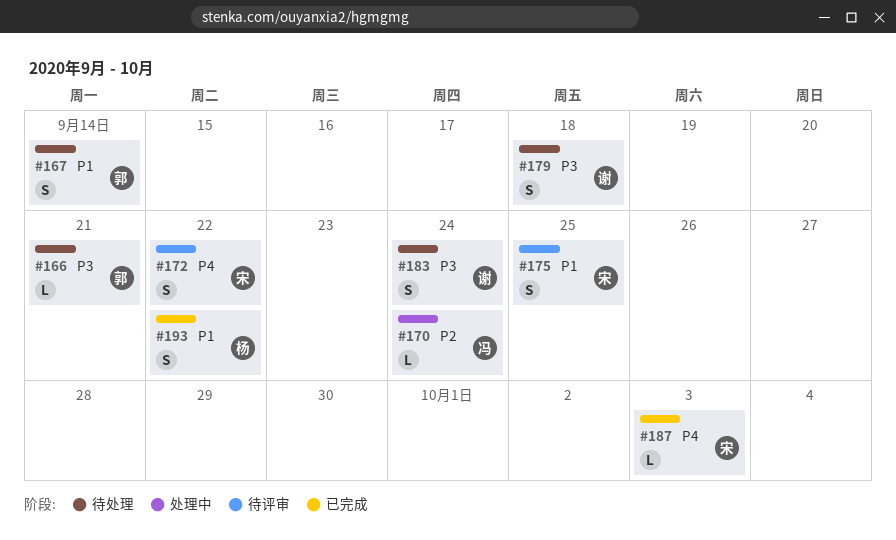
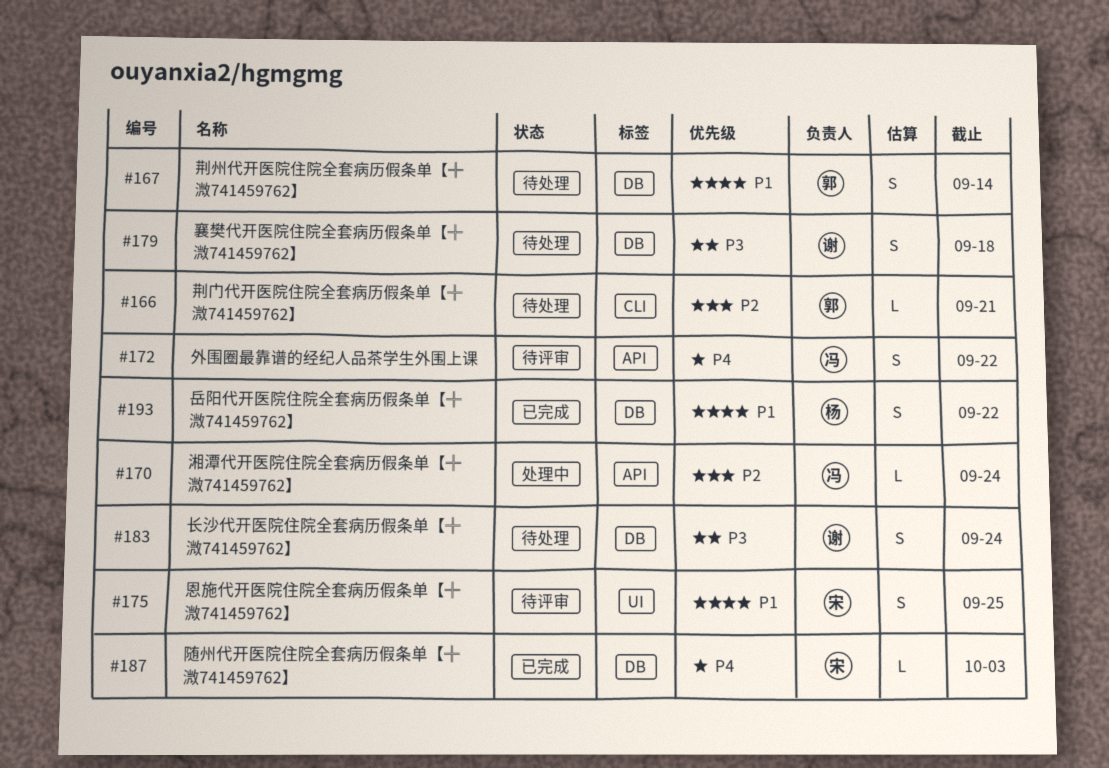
#166, priority: P3 -> P2
#172, owner: 宋 -> 冯

